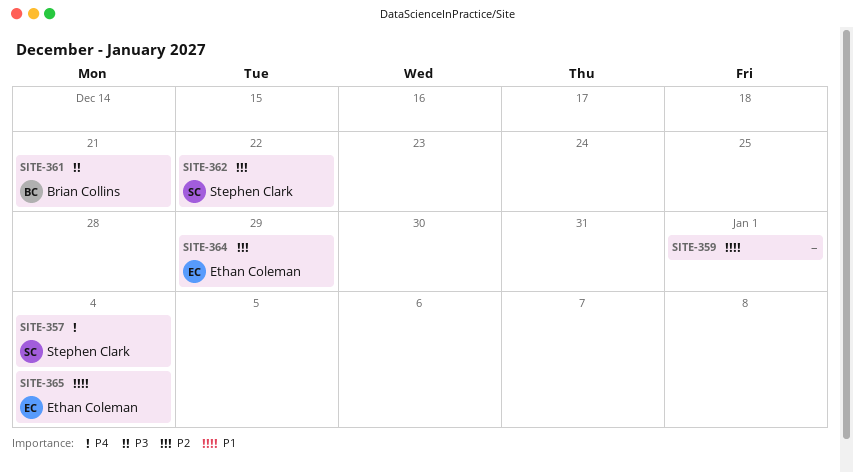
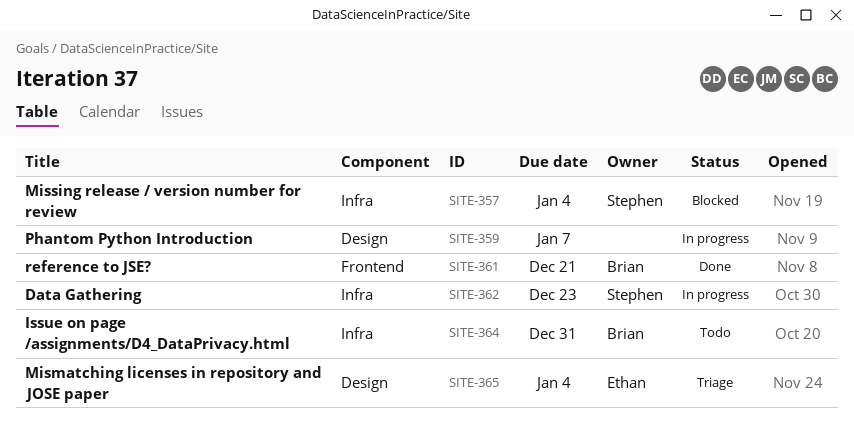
SITE-359, due: Jan 1 -> Jan 7
SITE-362, due: Dec 22 -> Dec 23
SITE-364, owner: Ethan Coleman -> Brian Collins
SITE-364, due: Dec 29 -> Dec 31

